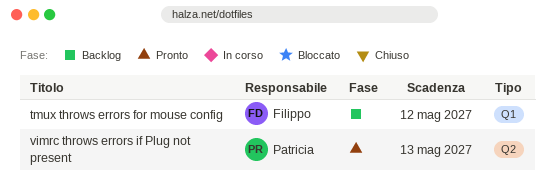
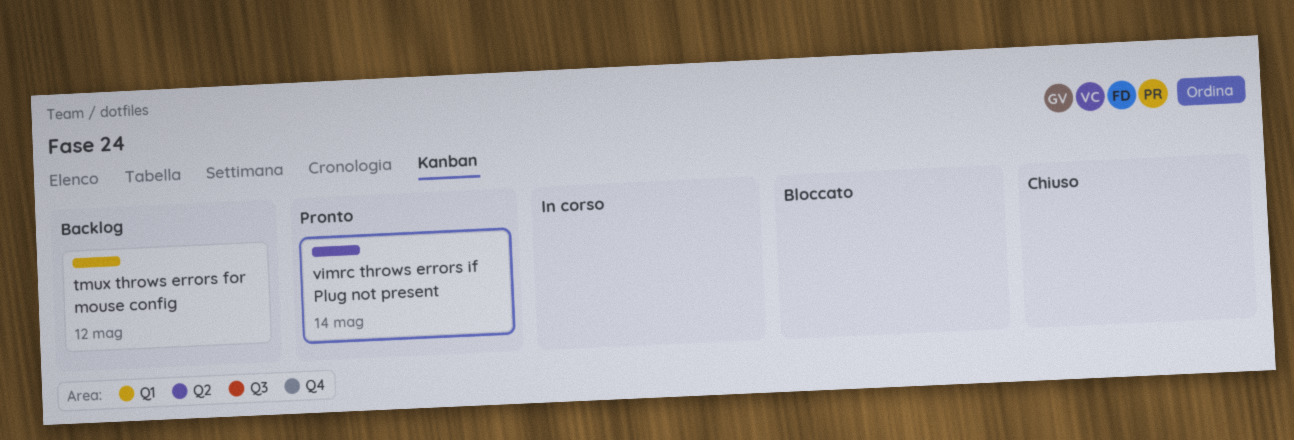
vimrc throws errors if Plug not present, due: May 13 -> May 14

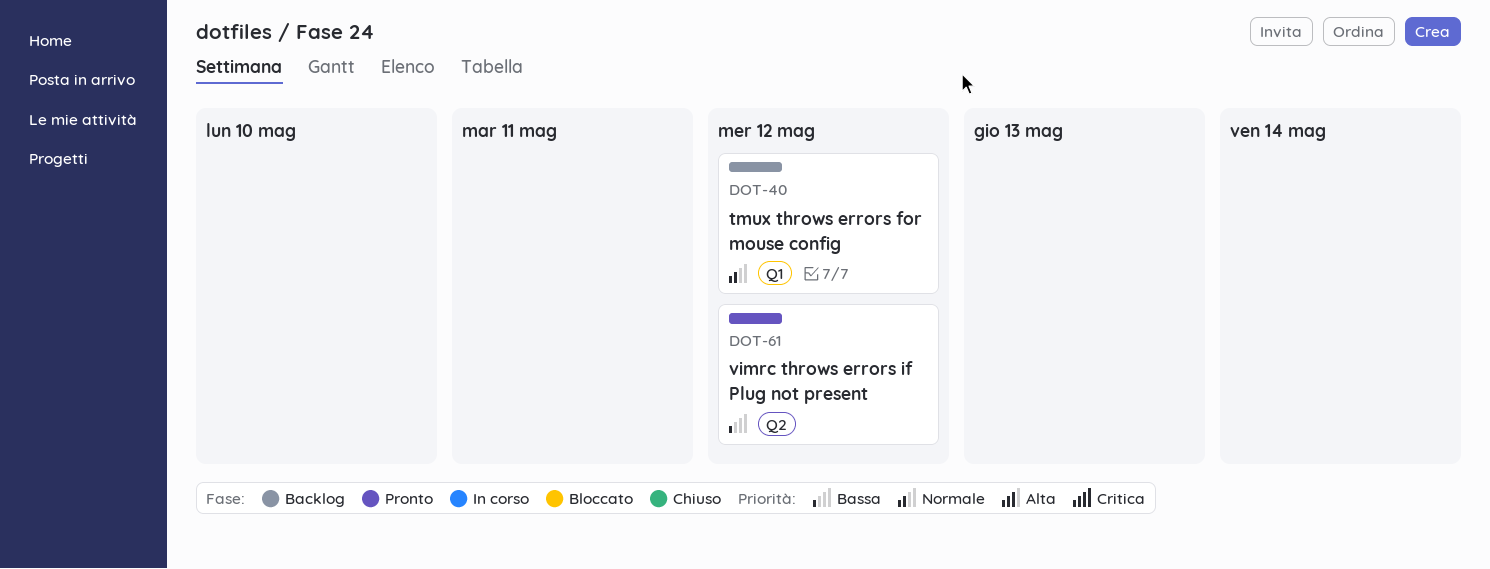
vimrc throws errors if Plug not present, due: May 14 -> May 12

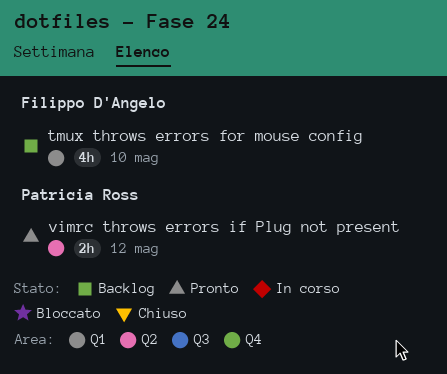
tmux throws errors for mouse config, due: May 12 -> May 10

